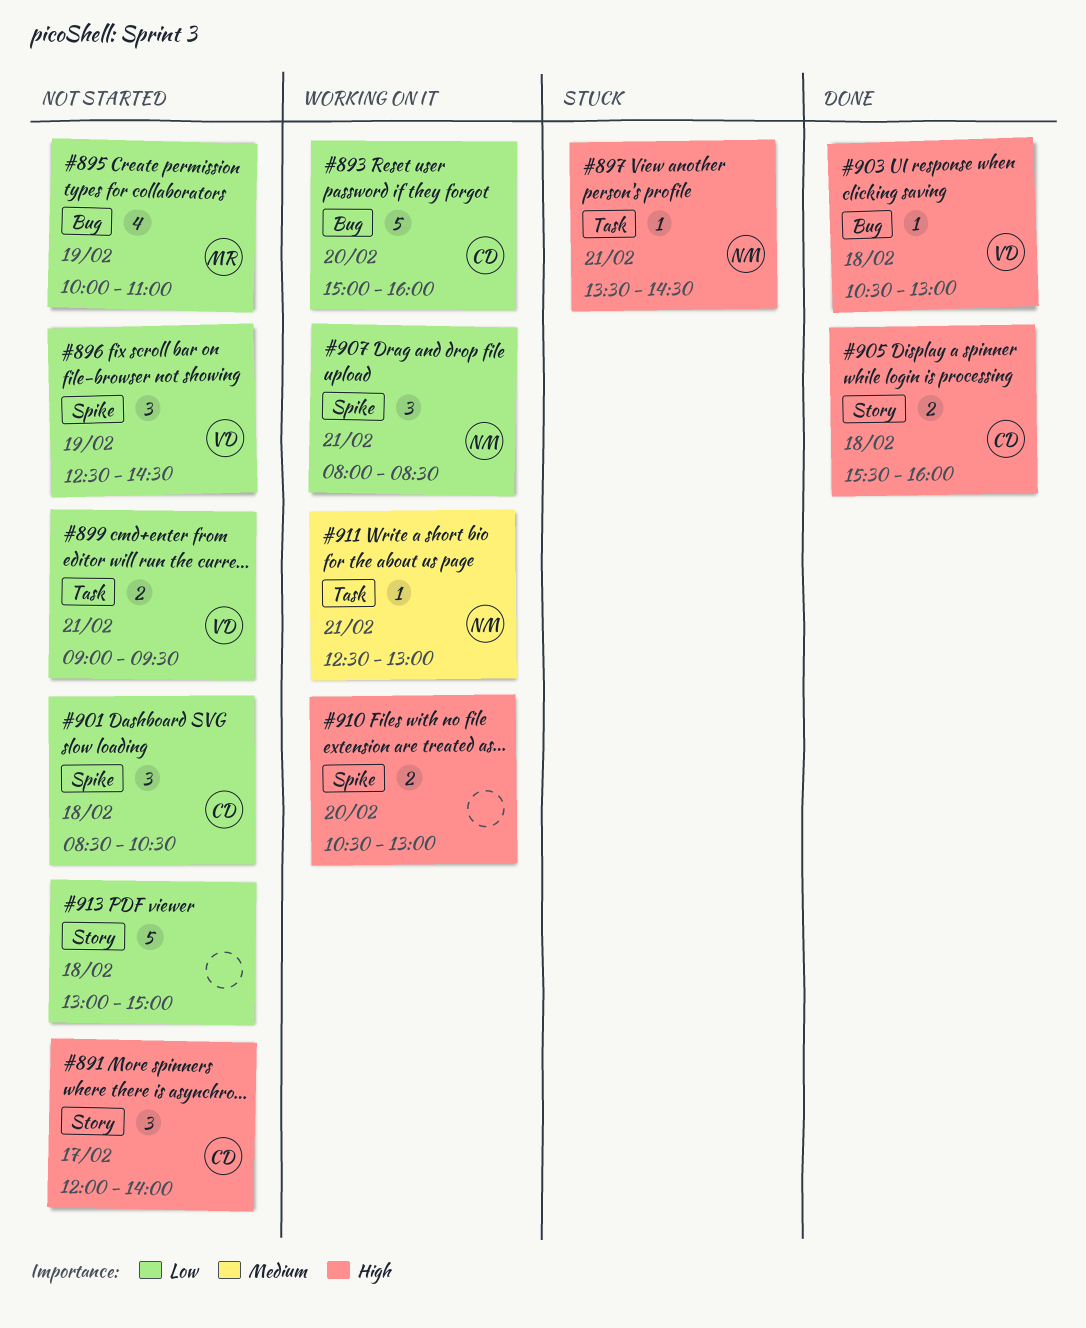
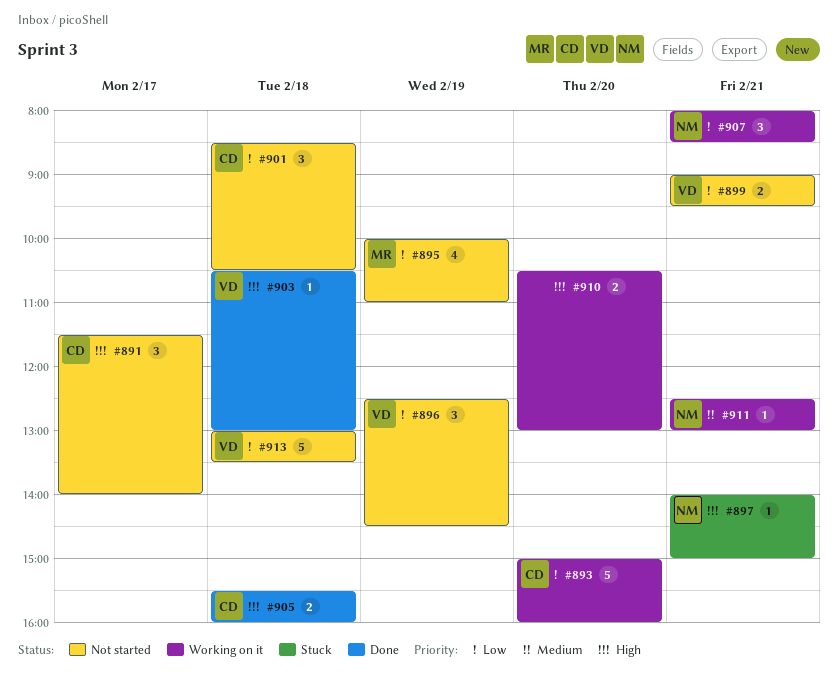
#891, begins: 12:00 -> 11:30
#897, begins: 13:30 -> 14:00
#897, ends: 14:30 -> 15:00
#913, owner: none -> VD
#913, ends: 15:00 -> 13:30

